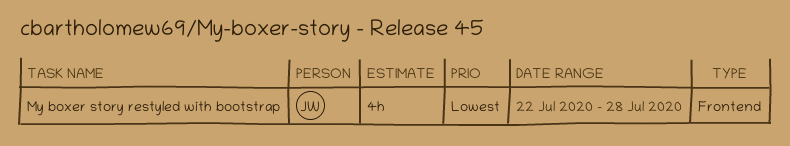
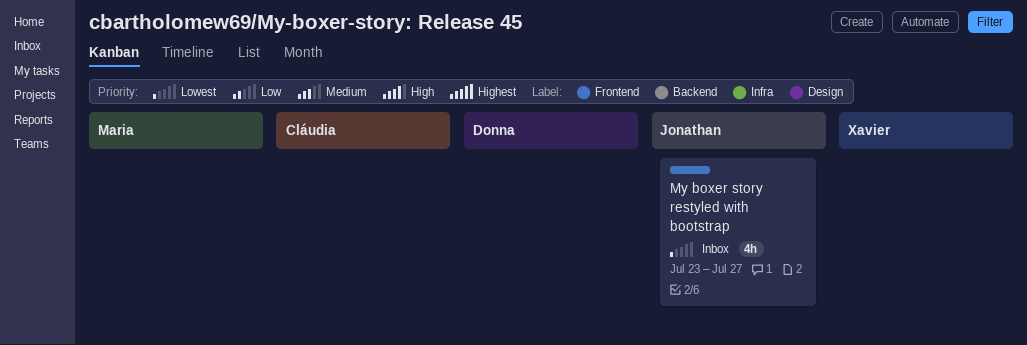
My boxer story restyled with bootstrap, start: Jul 22 -> Jul 23
My boxer story restyled with bootstrap, due: Jul 28 -> Jul 27

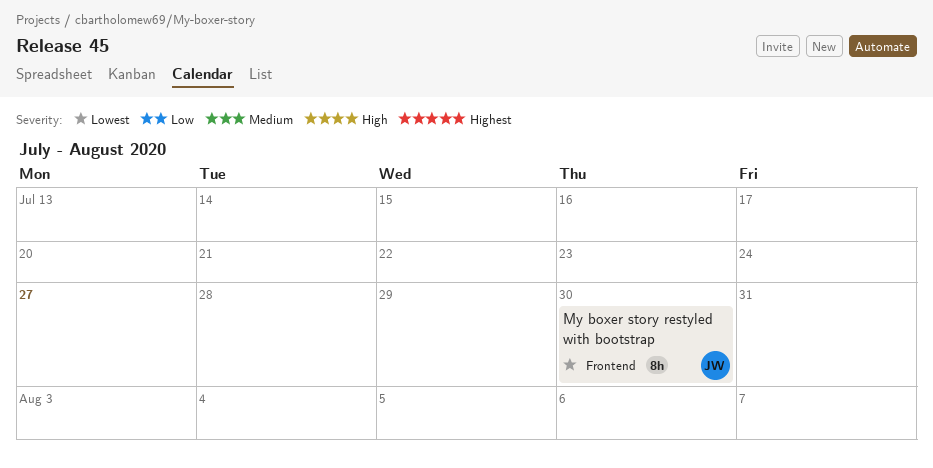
My boxer story restyled with bootstrap, estimate: 4h -> 8h
My boxer story restyled with bootstrap, due: Jul 27 -> Jul 30

